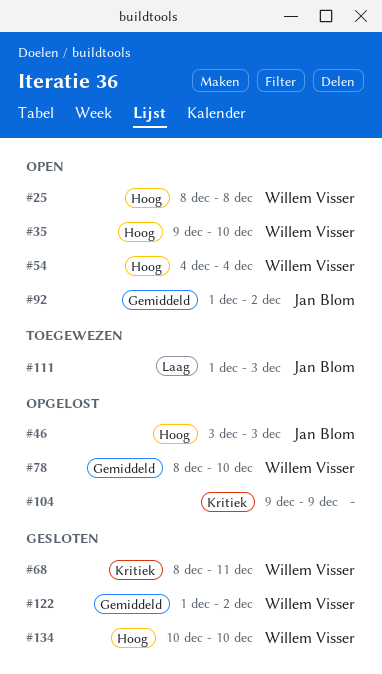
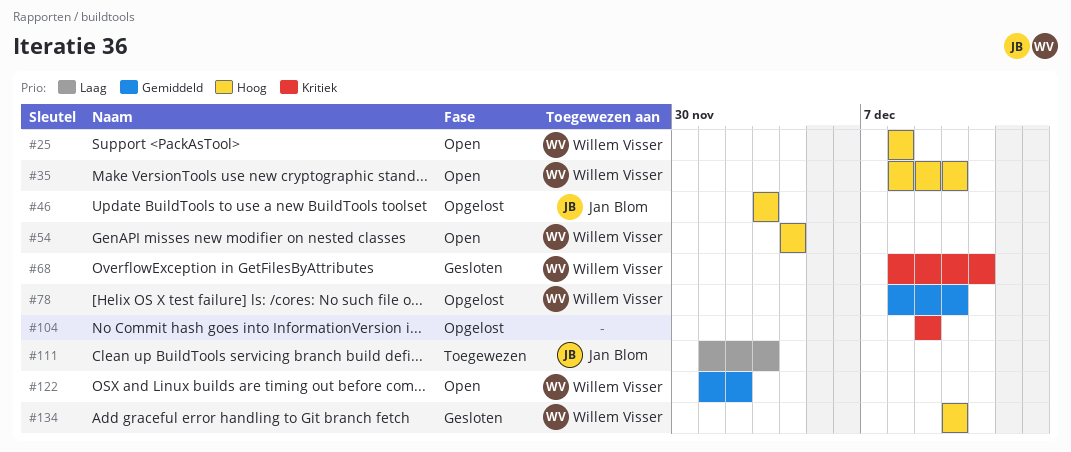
#35, start: Dec 9 -> Dec 8
#92: present -> none
#122, status: Gesloten -> Open

